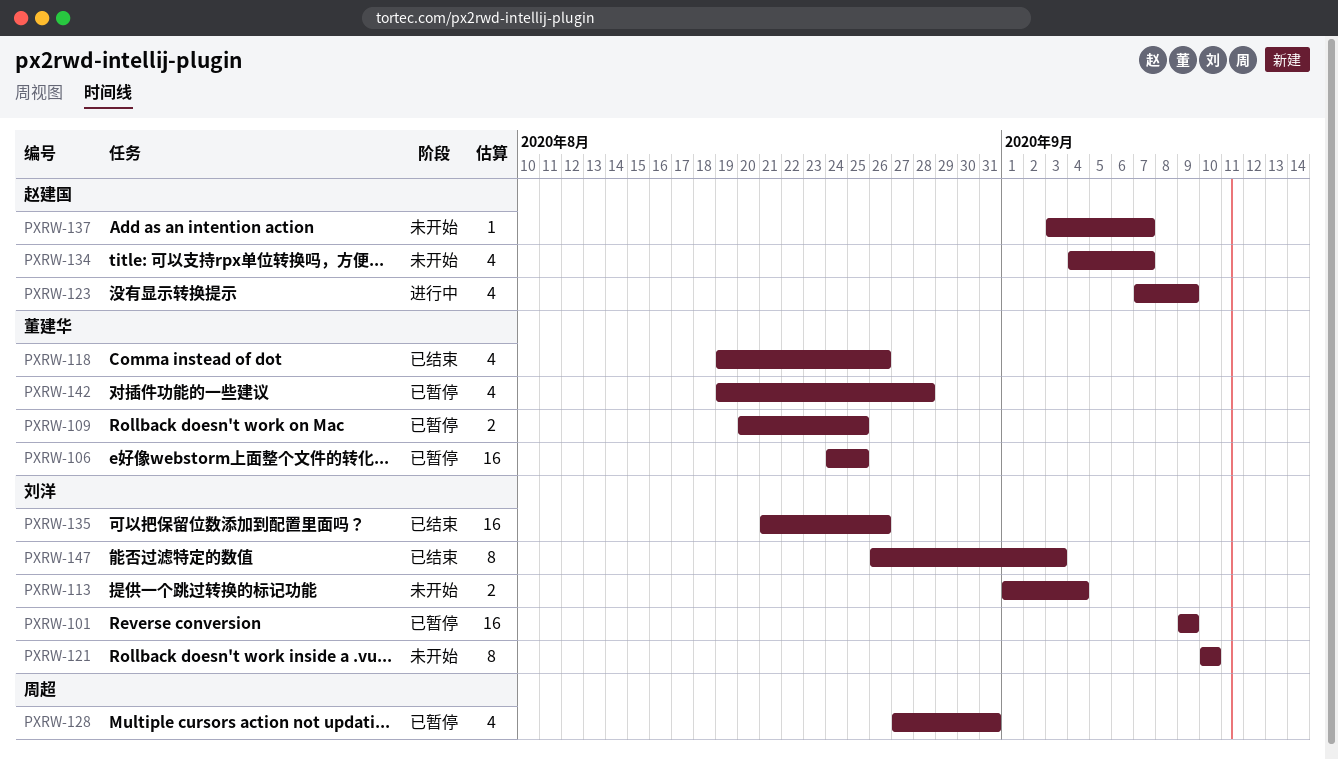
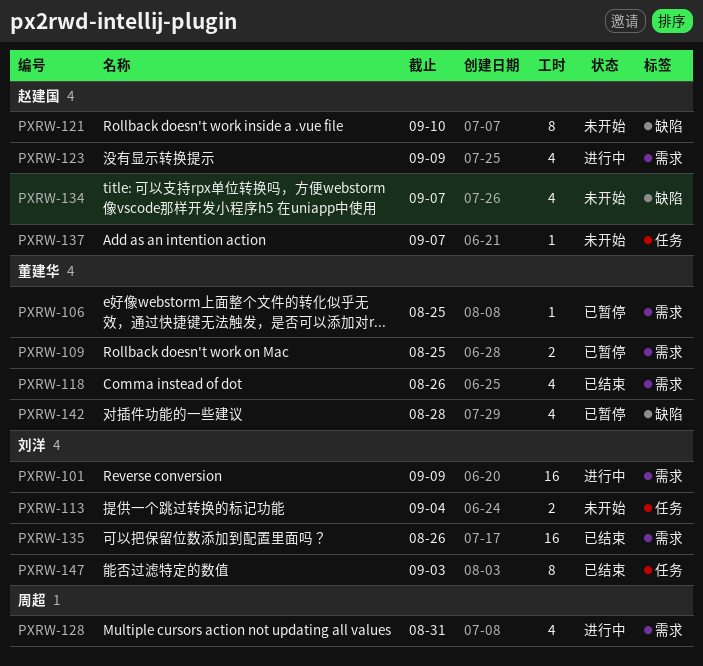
PXRW-101, status: 已暂停 -> 进行中
PXRW-106, estimate: 16 -> 1
PXRW-121, owner: 刘洋 -> 赵建国
PXRW-128, status: 已暂停 -> 进行中

